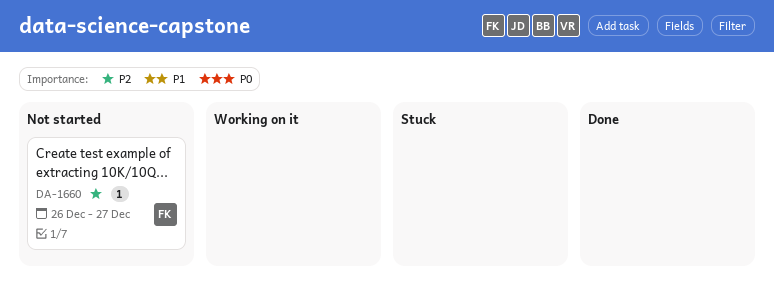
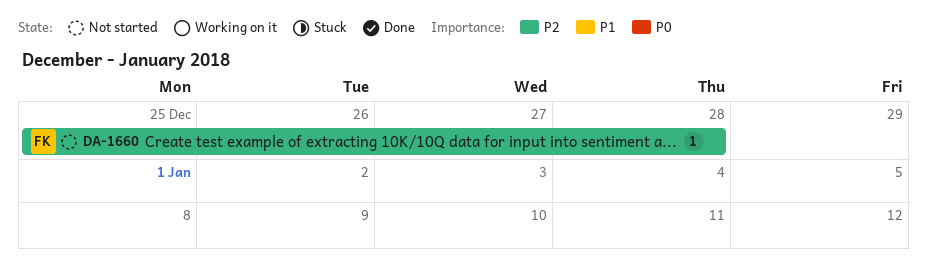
DA-1660, start: Dec 26 -> Dec 25
DA-1660, due: Dec 27 -> Dec 28

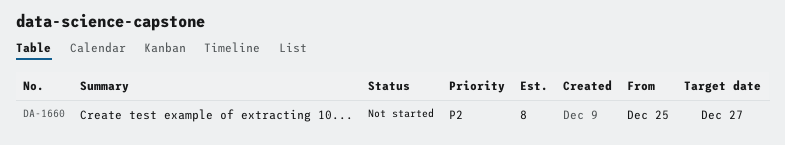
DA-1660, estimate: 1 -> 8
DA-1660, due: Dec 28 -> Dec 27

